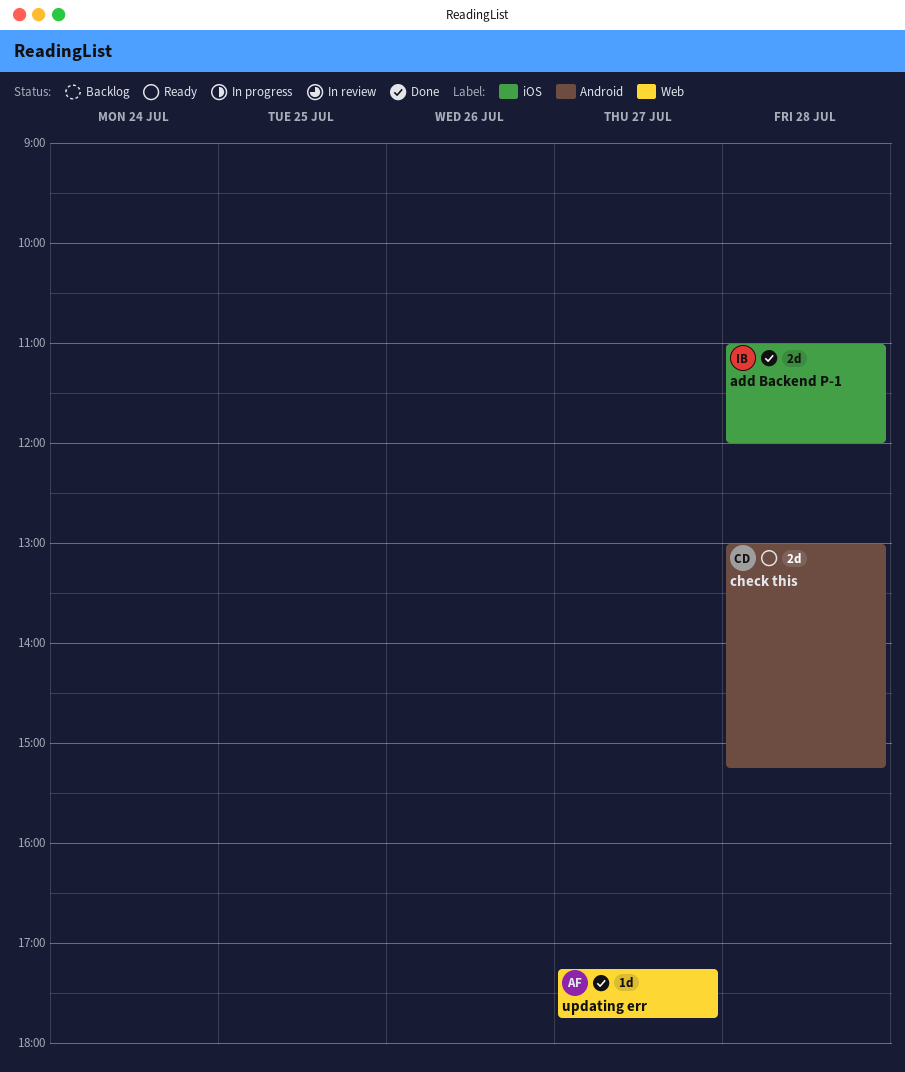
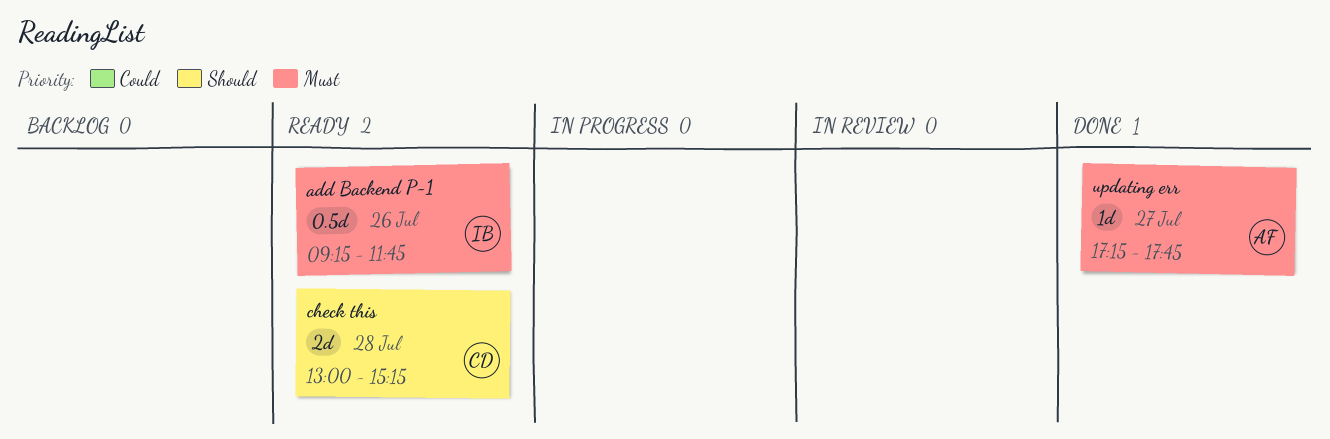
add Backend P-1, status: Done -> Ready
add Backend P-1, estimate: 2d -> 0.5d
add Backend P-1, day: Jul 28 -> Jul 26
add Backend P-1, begins: 11:00 -> 09:15
add Backend P-1, ends: 12:00 -> 11:45

